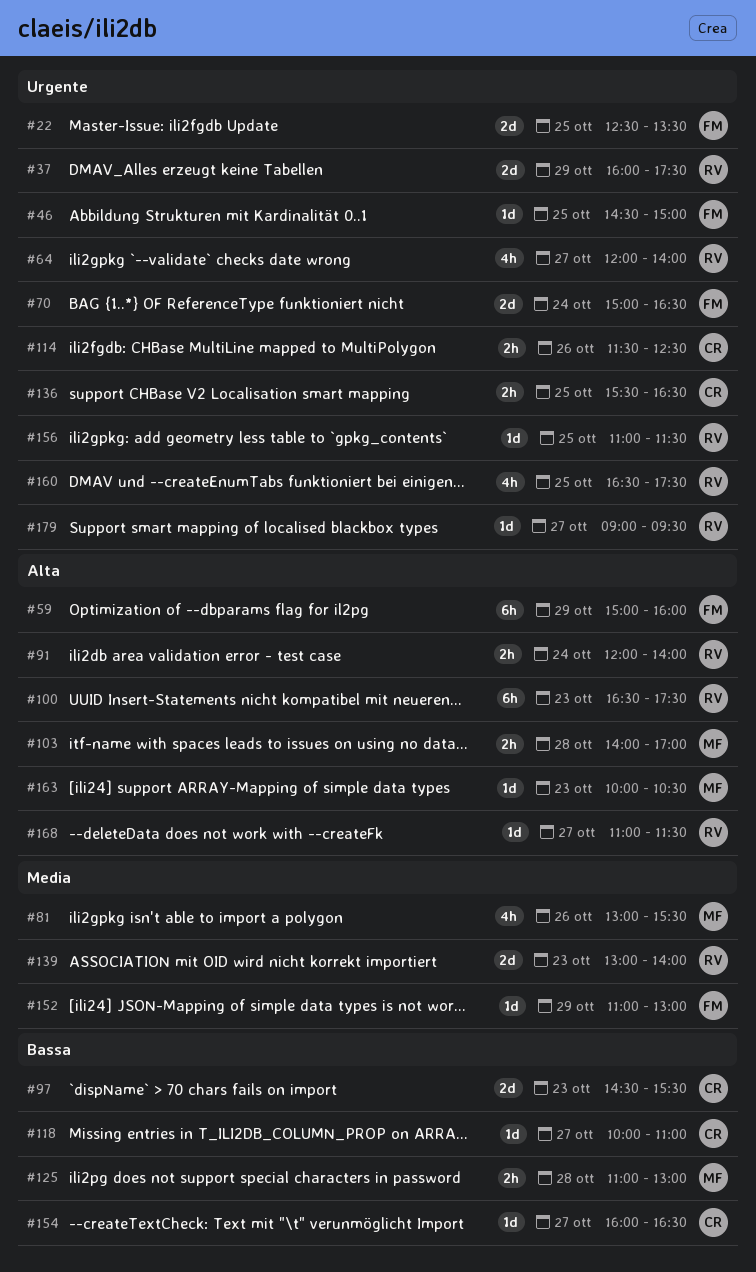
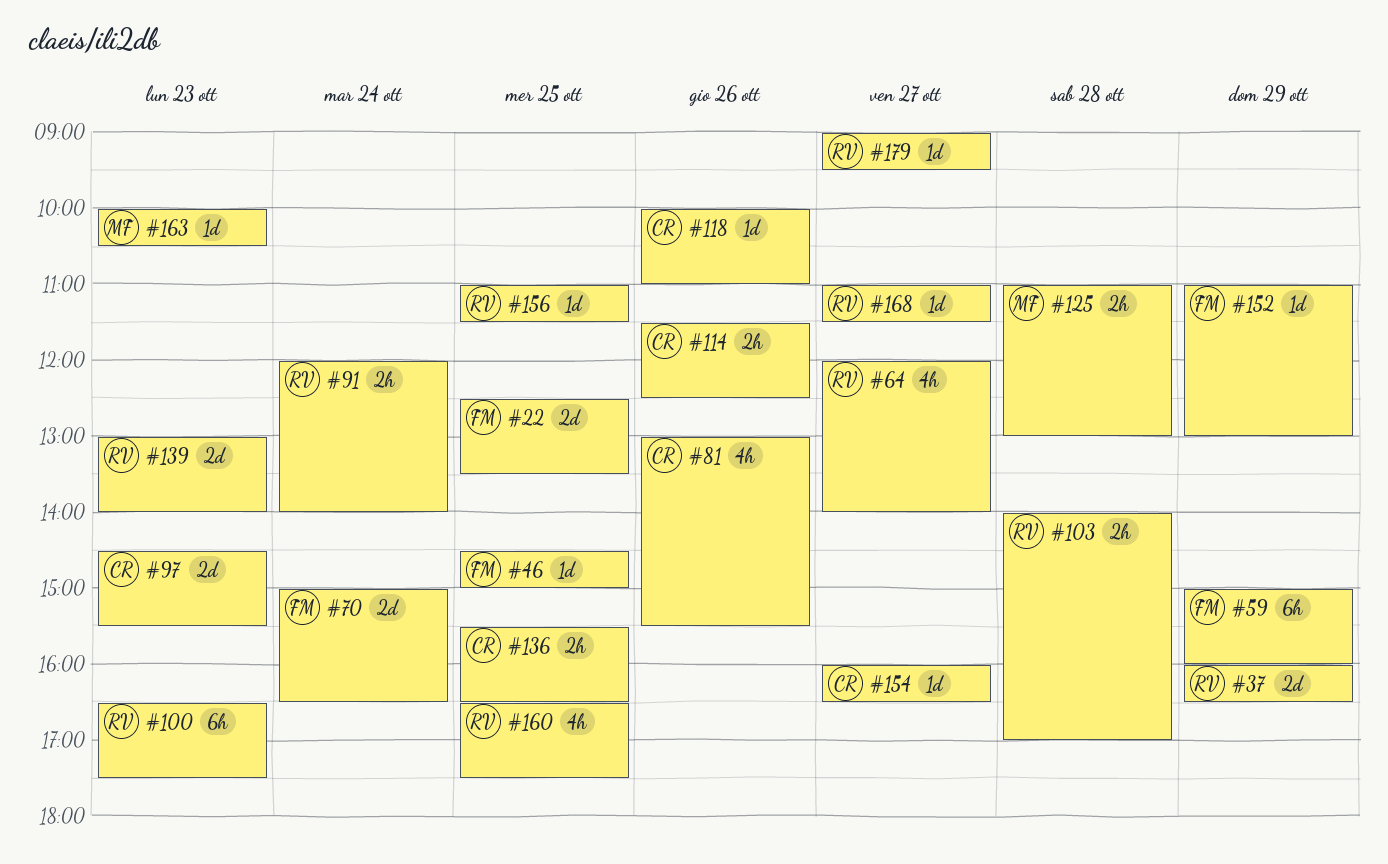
#37, ends: 17:30 -> 16:30
#81, owner: MF -> CR
#103, owner: MF -> RV
#118, day: Oct 27 -> Oct 26

